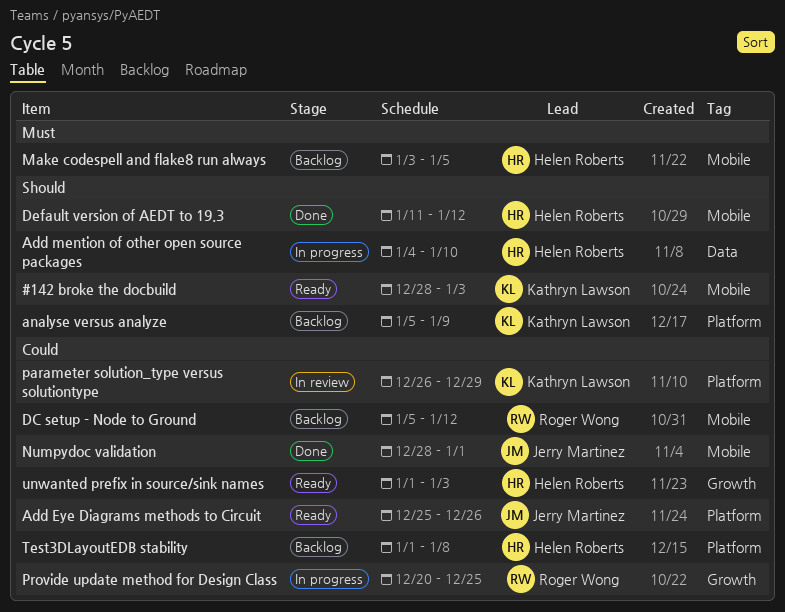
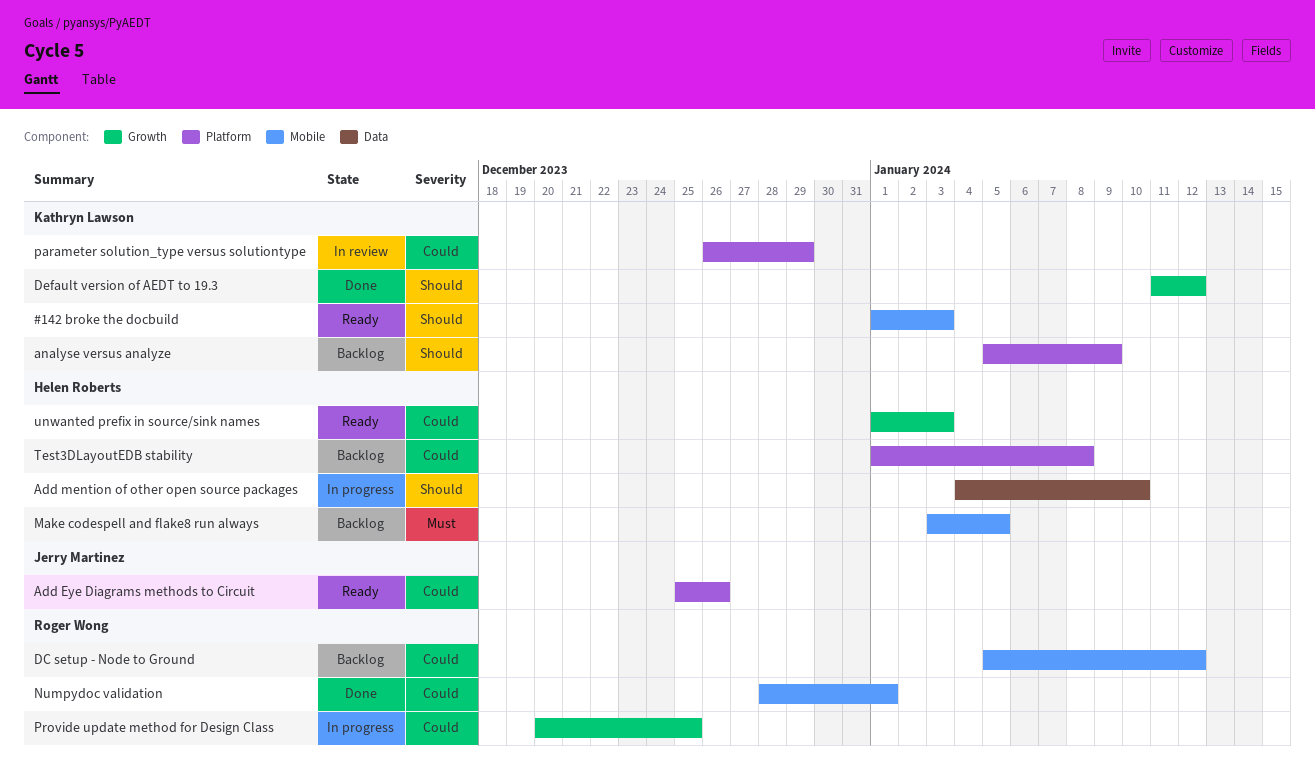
#142 broke the docbuild, start: Dec 28 -> Jan 1
Default version of AEDT to 19.3, owner: Helen Roberts -> Kathryn Lawson
Default version of AEDT to 19.3, label: Mobile -> Growth
Numpydoc validation, owner: Jerry Martinez -> Roger Wong

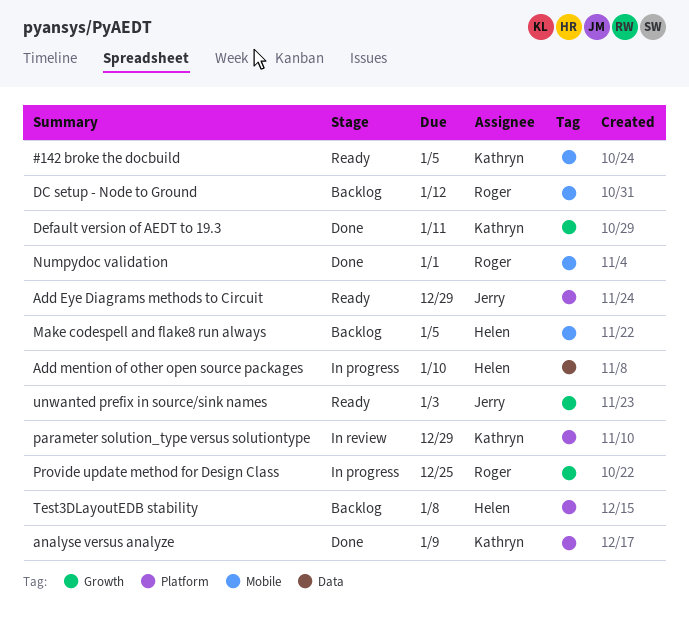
#142 broke the docbuild, due: Jan 3 -> Jan 5
Add Eye Diagrams methods to Circuit, due: Dec 26 -> Dec 29
analyse versus analyze, status: Backlog -> Done
Default version of AEDT to 19.3, due: Jan 12 -> Jan 11
unwanted prefix in source/sink names, owner: Helen Roberts -> Jerry Martinez

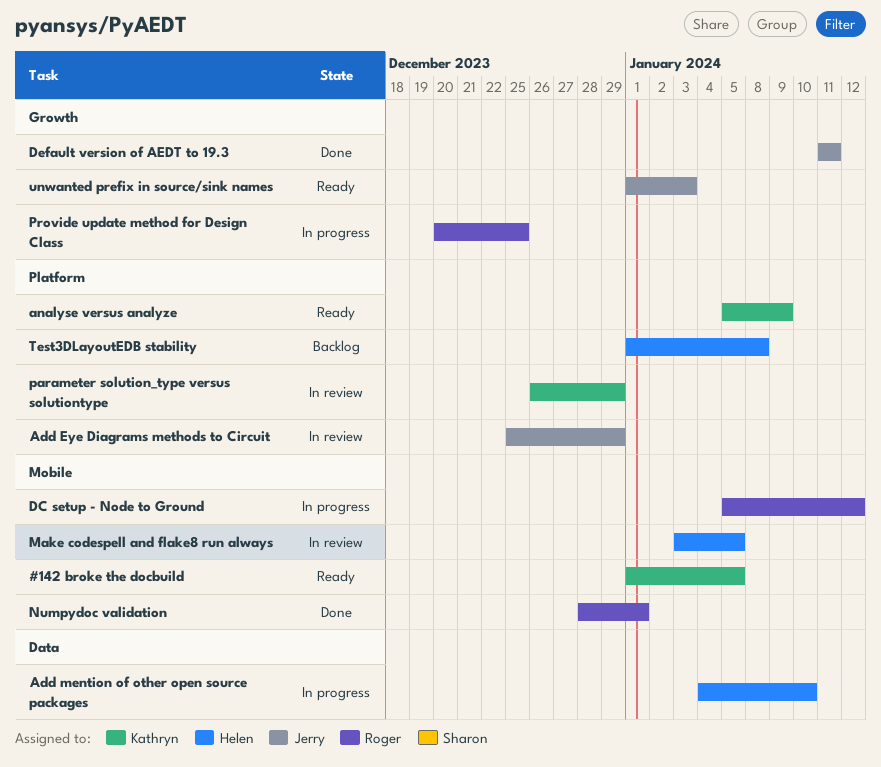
Add Eye Diagrams methods to Circuit, status: Ready -> In review
analyse versus analyze, status: Done -> Ready
DC setup - Node to Ground, status: Backlog -> In progress
Default version of AEDT to 19.3, owner: Kathryn -> Jerry
Make codespell and flake8 run always, status: Backlog -> In review

